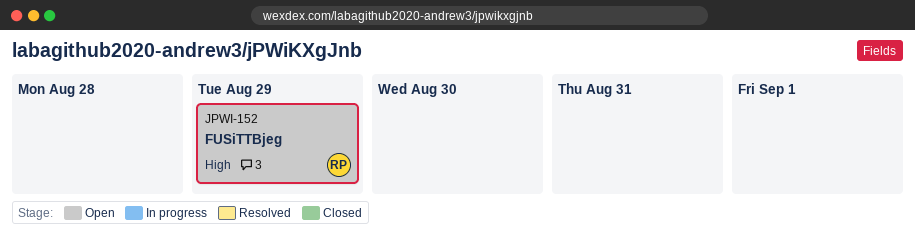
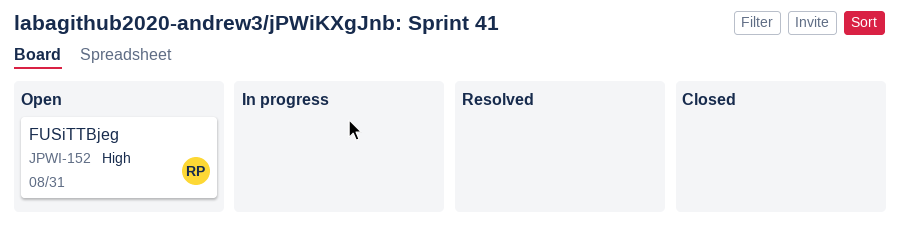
JPWI-152, due: Aug 29 -> Aug 31

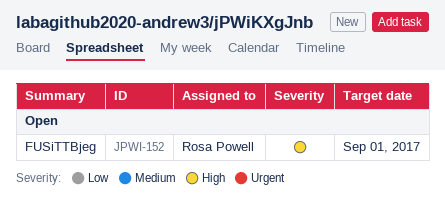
JPWI-152, due: Aug 31 -> Sep 1

